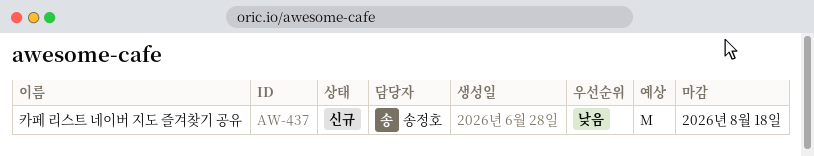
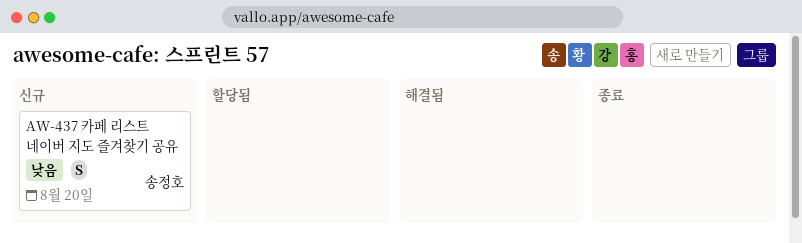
AW-437, estimate: M -> S
AW-437, due: Aug 18 -> Aug 20

